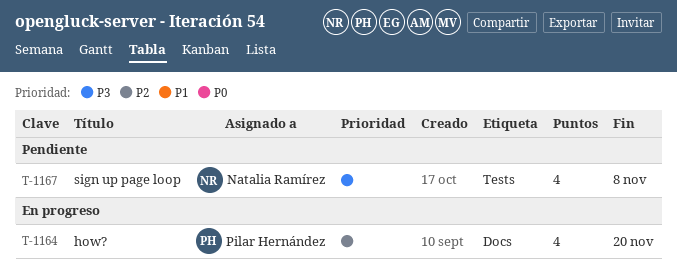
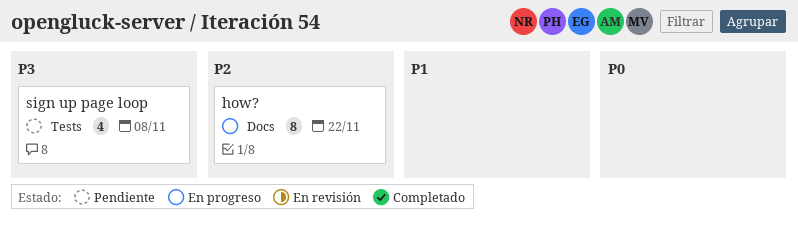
how?, estimate: 4 -> 8
how?, due: Nov 20 -> Nov 22

